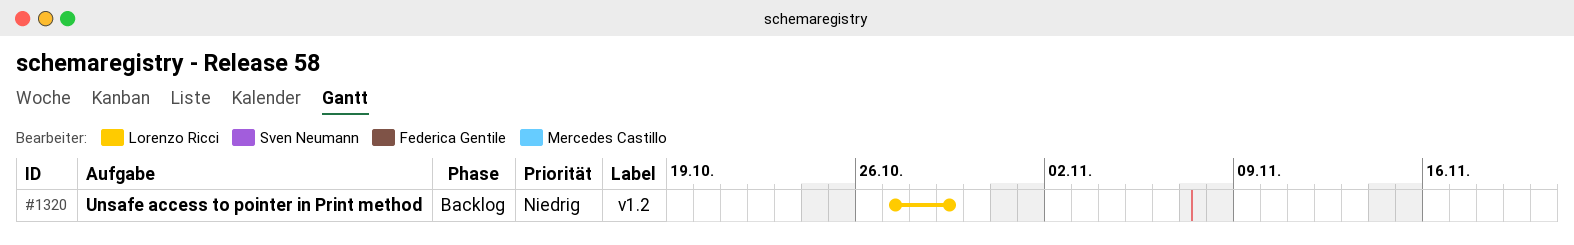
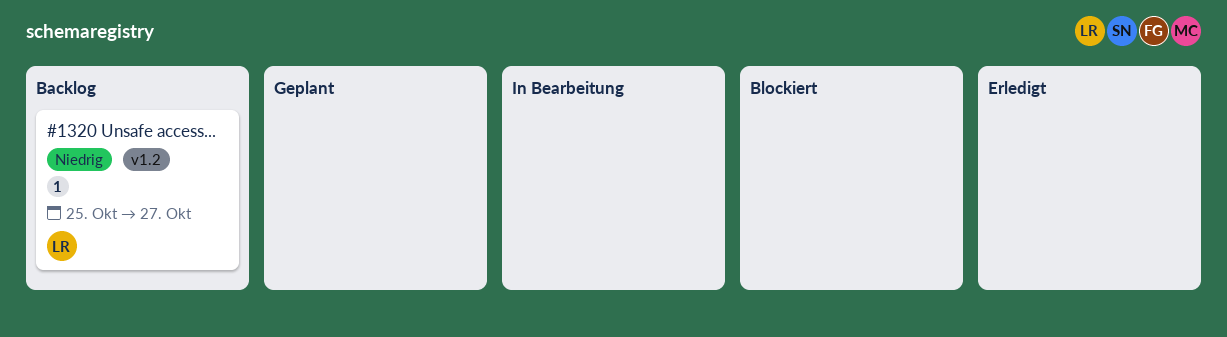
#1320, start: Oct 27 -> Oct 25
#1320, due: Oct 29 -> Oct 27

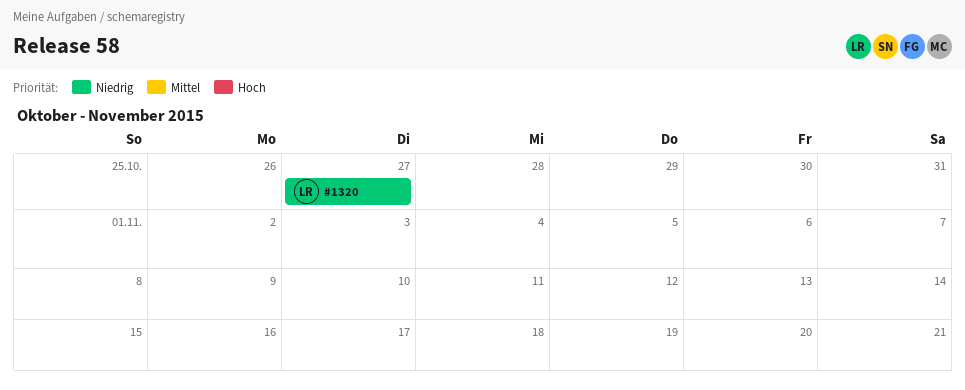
#1320, start: Oct 25 -> Oct 27

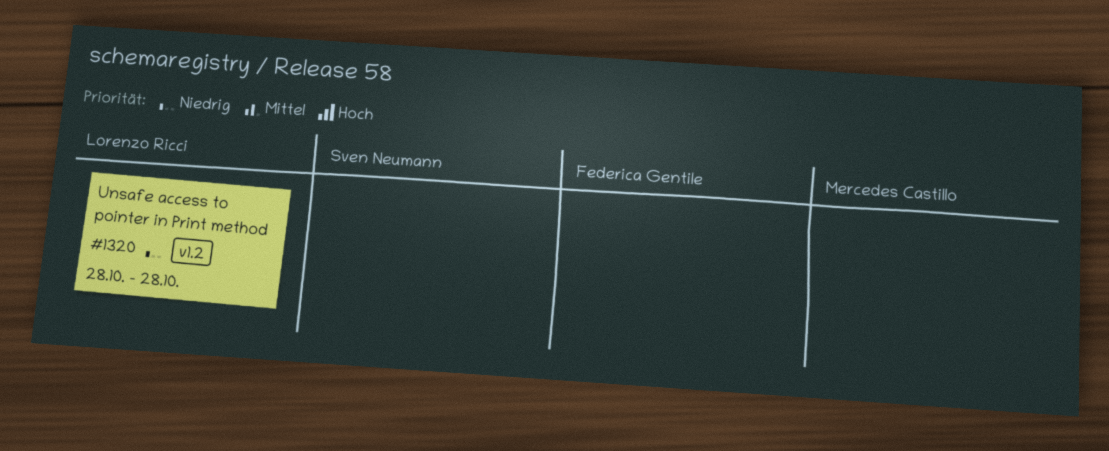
#1320, start: Oct 27 -> Oct 28
#1320, due: Oct 27 -> Oct 28

